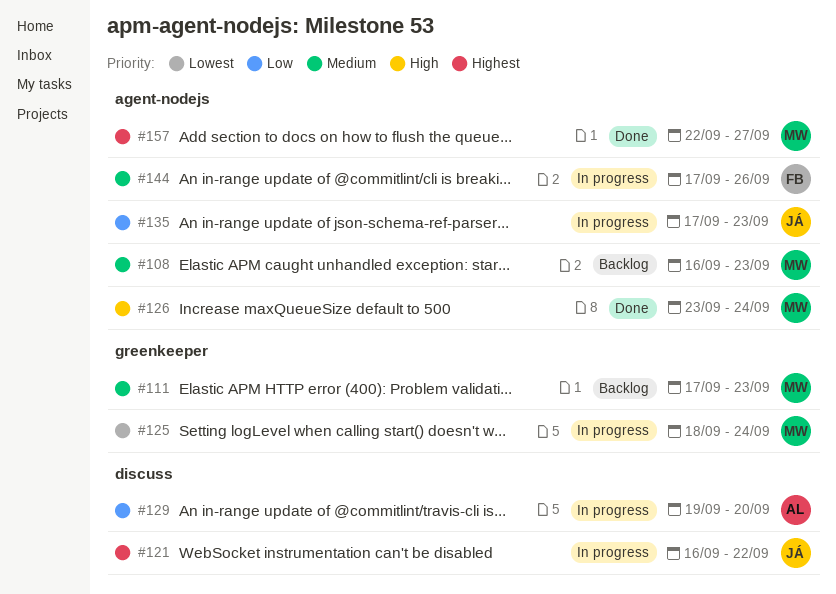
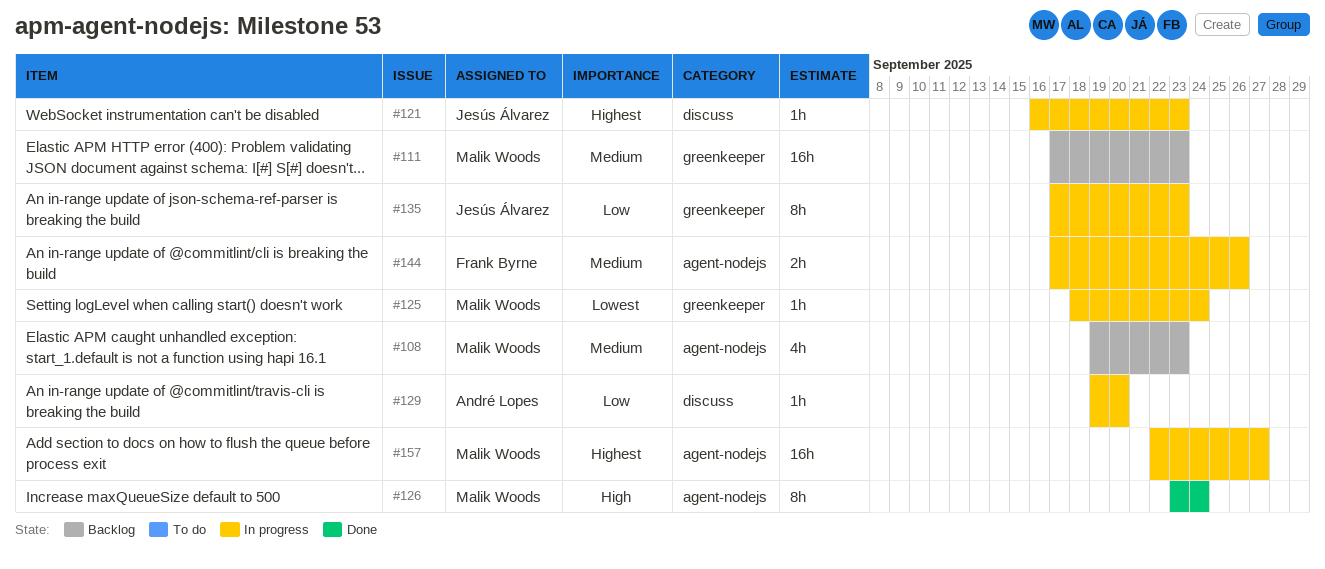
#108, start: Sep 16 -> Sep 19
#121, due: Sep 22 -> Sep 23
#135, label: agent-nodejs -> greenkeeper
#157, status: Done -> In progress

